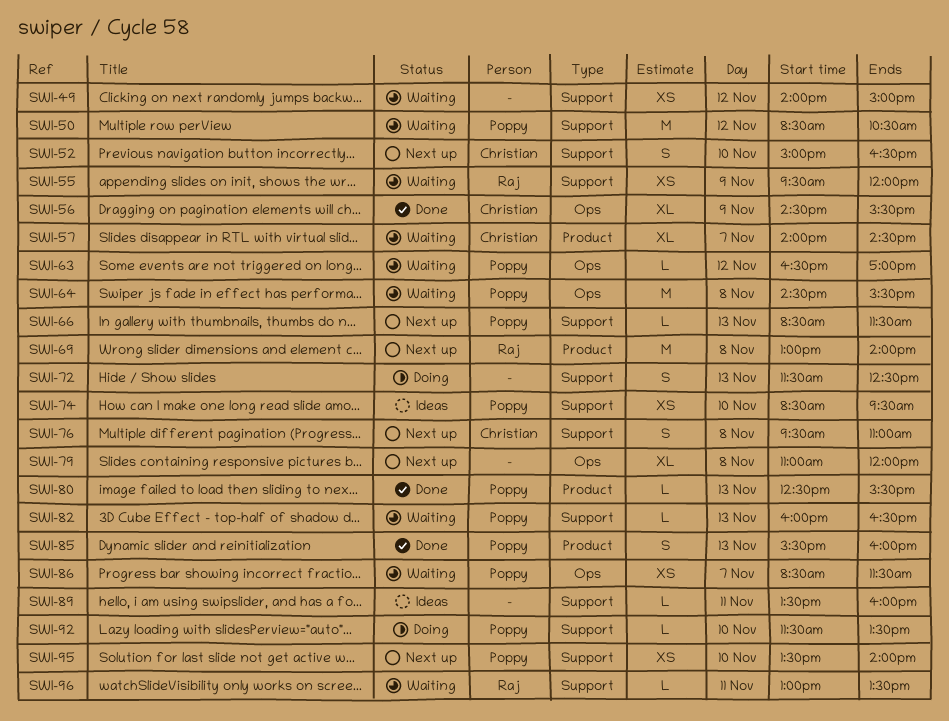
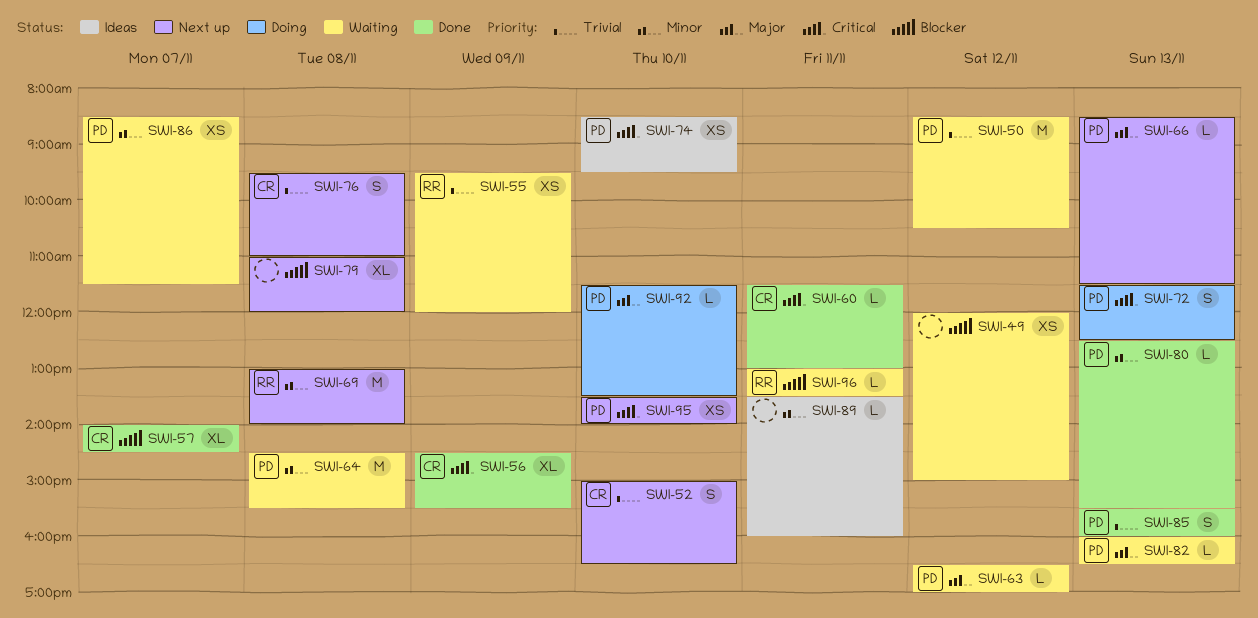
SWI-49, begins: 14:00 -> 12:00
SWI-57, status: Waiting -> Done
SWI-60: none -> present
SWI-72, owner: none -> Poppy

